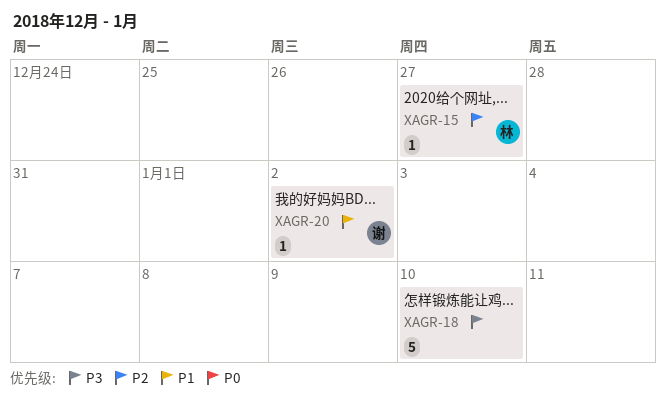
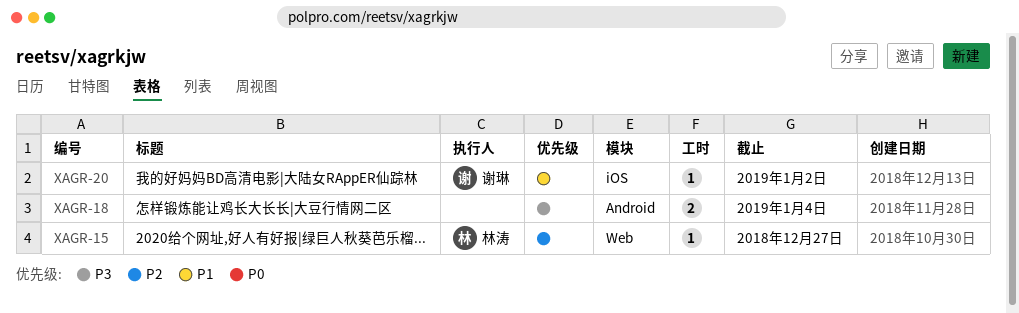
XAGR-18, estimate: 5 -> 2
XAGR-18, due: Jan 10 -> Jan 4

